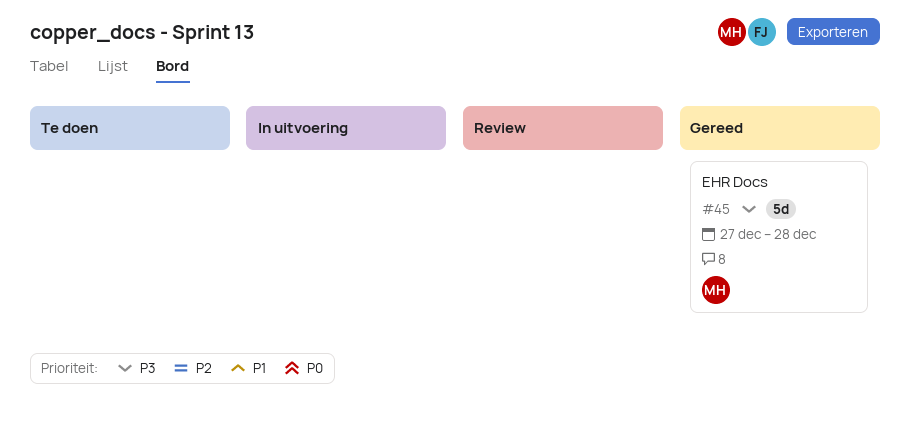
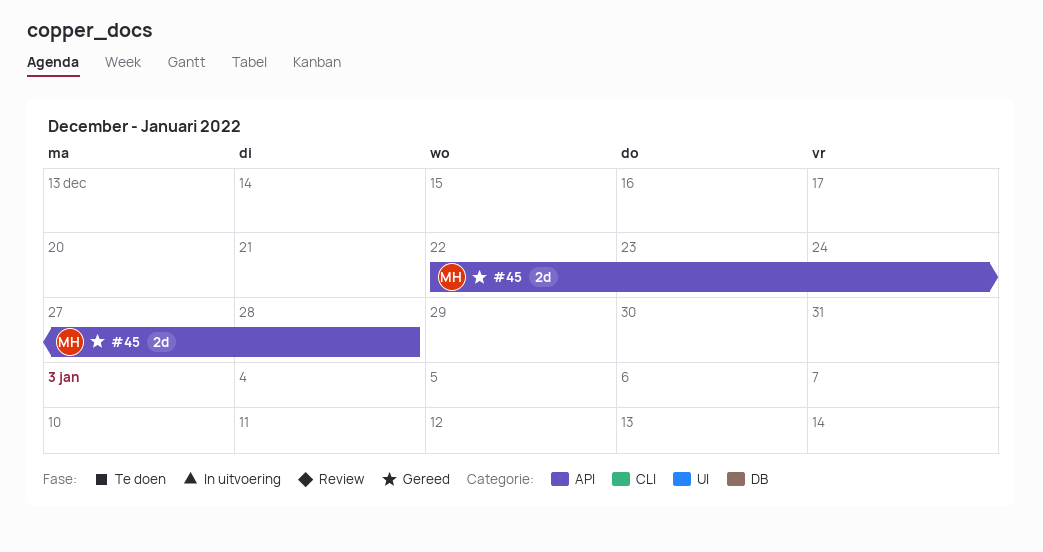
#45, estimate: 5d -> 2d
#45, start: Dec 27 -> Dec 22

